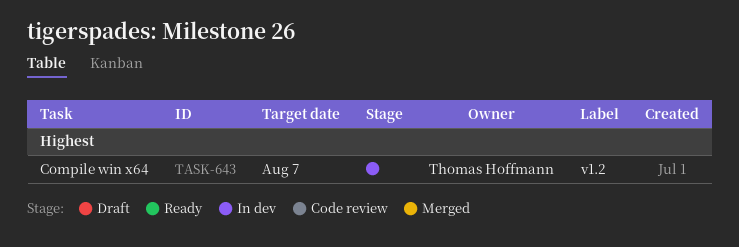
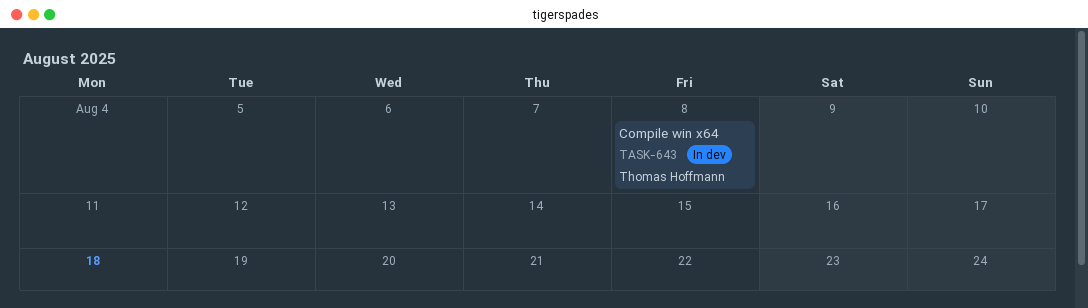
TASK-643, due: Aug 7 -> Aug 8

